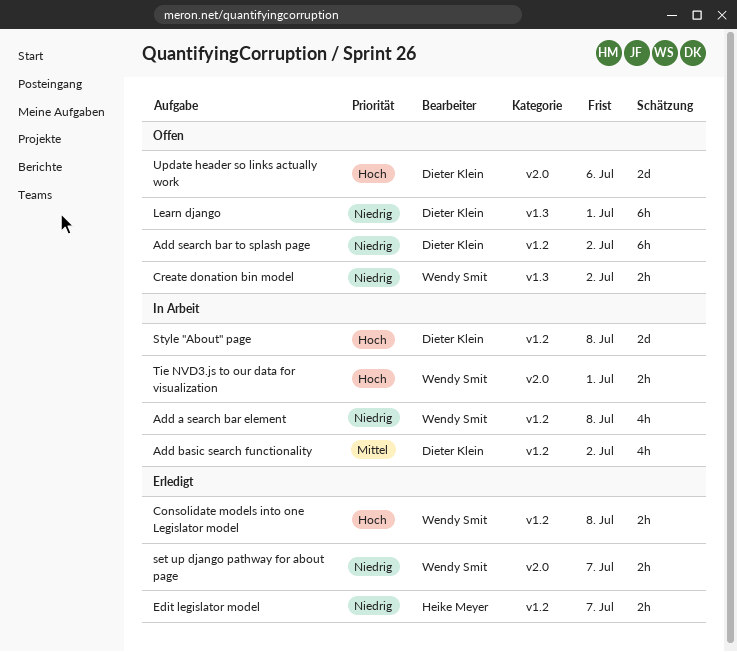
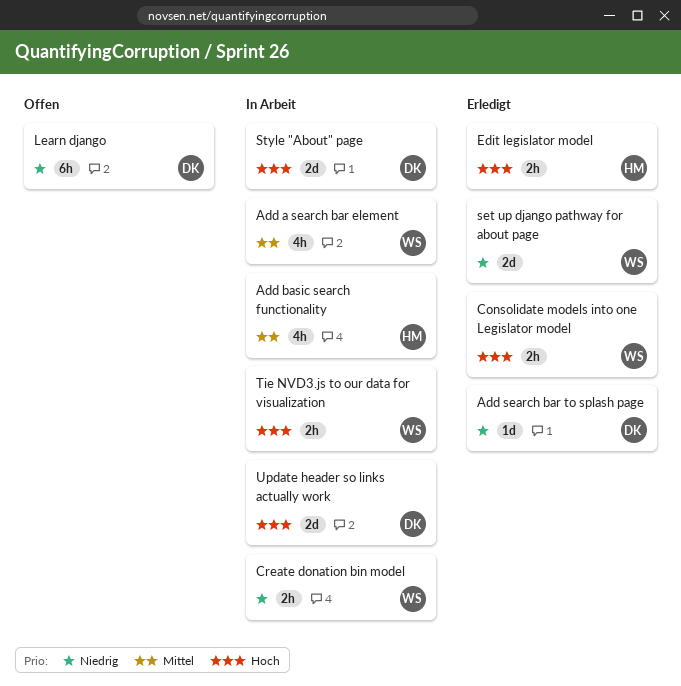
Add a search bar element, priority: Niedrig -> Mittel
Add basic search functionality, owner: Dieter Klein -> Heike Meyer
Add search bar to splash page, status: Offen -> Erledigt
Add search bar to splash page, estimate: 6h -> 1d
Create donation bin model, status: Offen -> In Arbeit
Edit legislator model, priority: Niedrig -> Hoch
set up django pathway for about page, estimate: 2h -> 2d
Update header so links actually work, status: Offen -> In Arbeit

